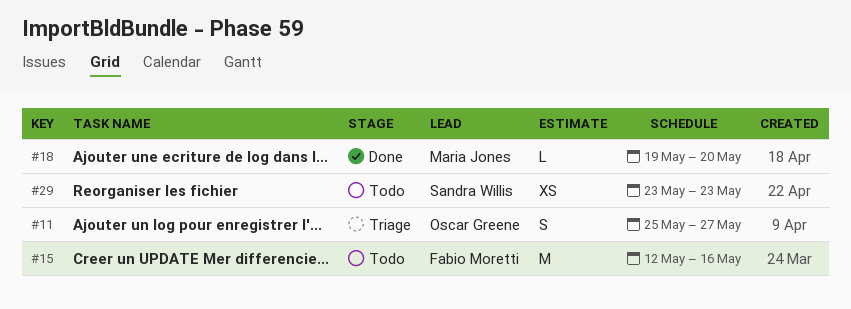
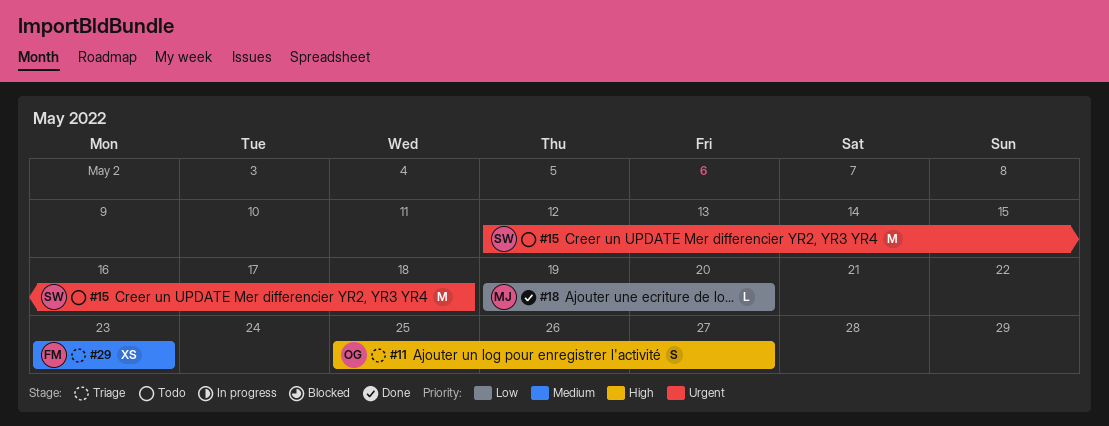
#15, owner: Fabio Moretti -> Sandra Willis
#15, due: May 16 -> May 18
#29, status: Todo -> Triage
#29, owner: Sandra Willis -> Fabio Moretti

